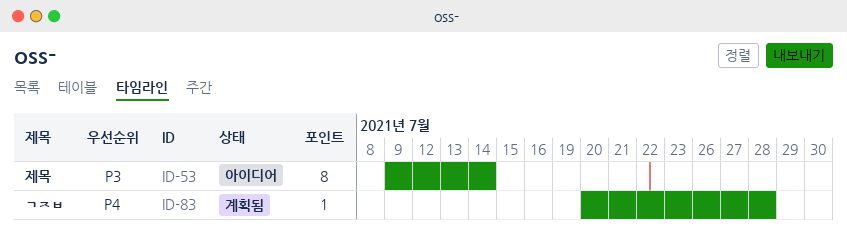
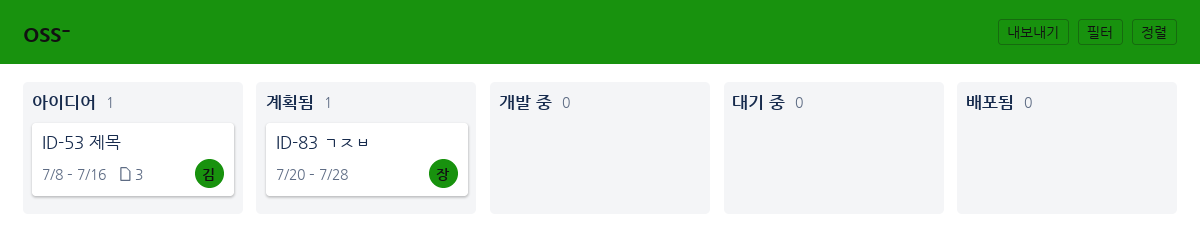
ID-53, start: Jul 9 -> Jul 8
ID-53, due: Jul 14 -> Jul 16

